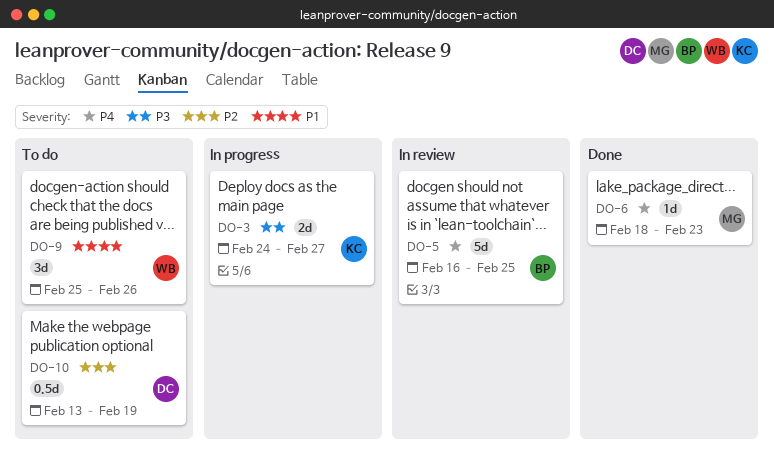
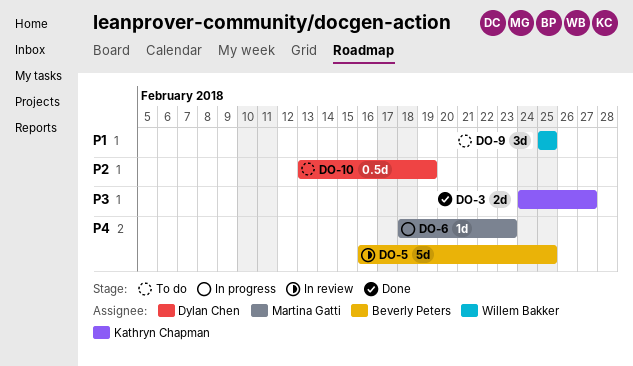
DO-3, status: In progress -> Done
DO-6, status: Done -> In progress
DO-9, due: Feb 26 -> Feb 25

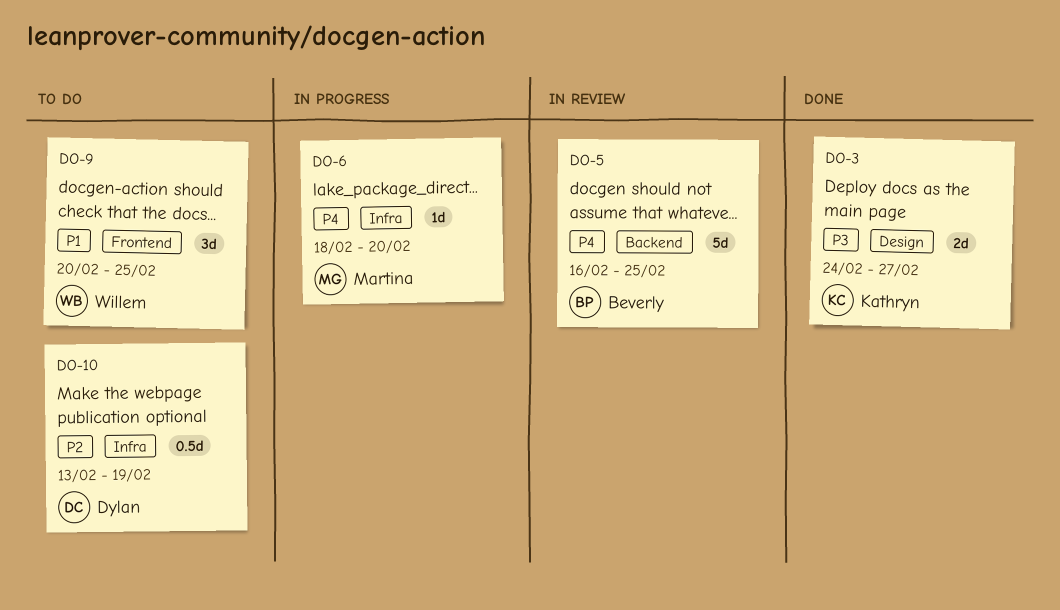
DO-6, due: Feb 23 -> Feb 20
DO-9, start: Feb 25 -> Feb 20

